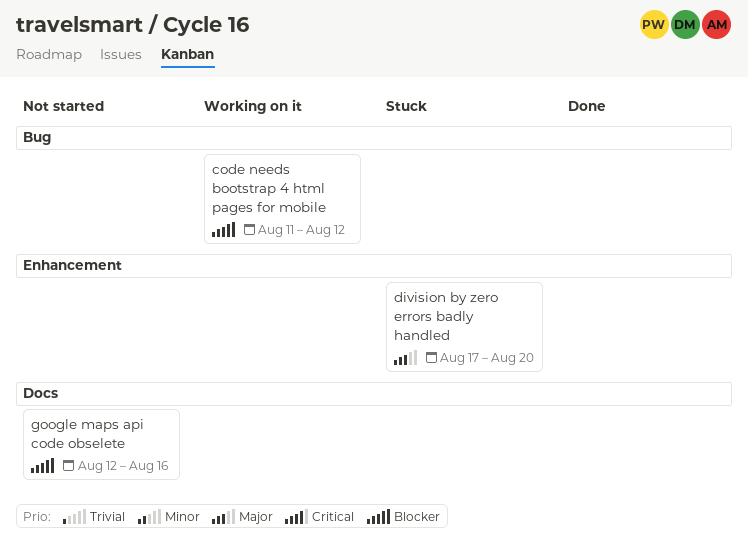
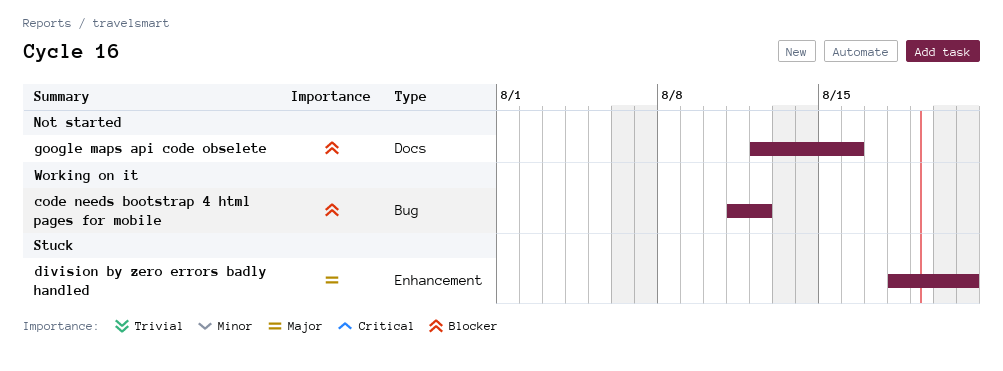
division by zero errors badly handled, start: Aug 17 -> Aug 18
division by zero errors badly handled, due: Aug 20 -> Aug 21

